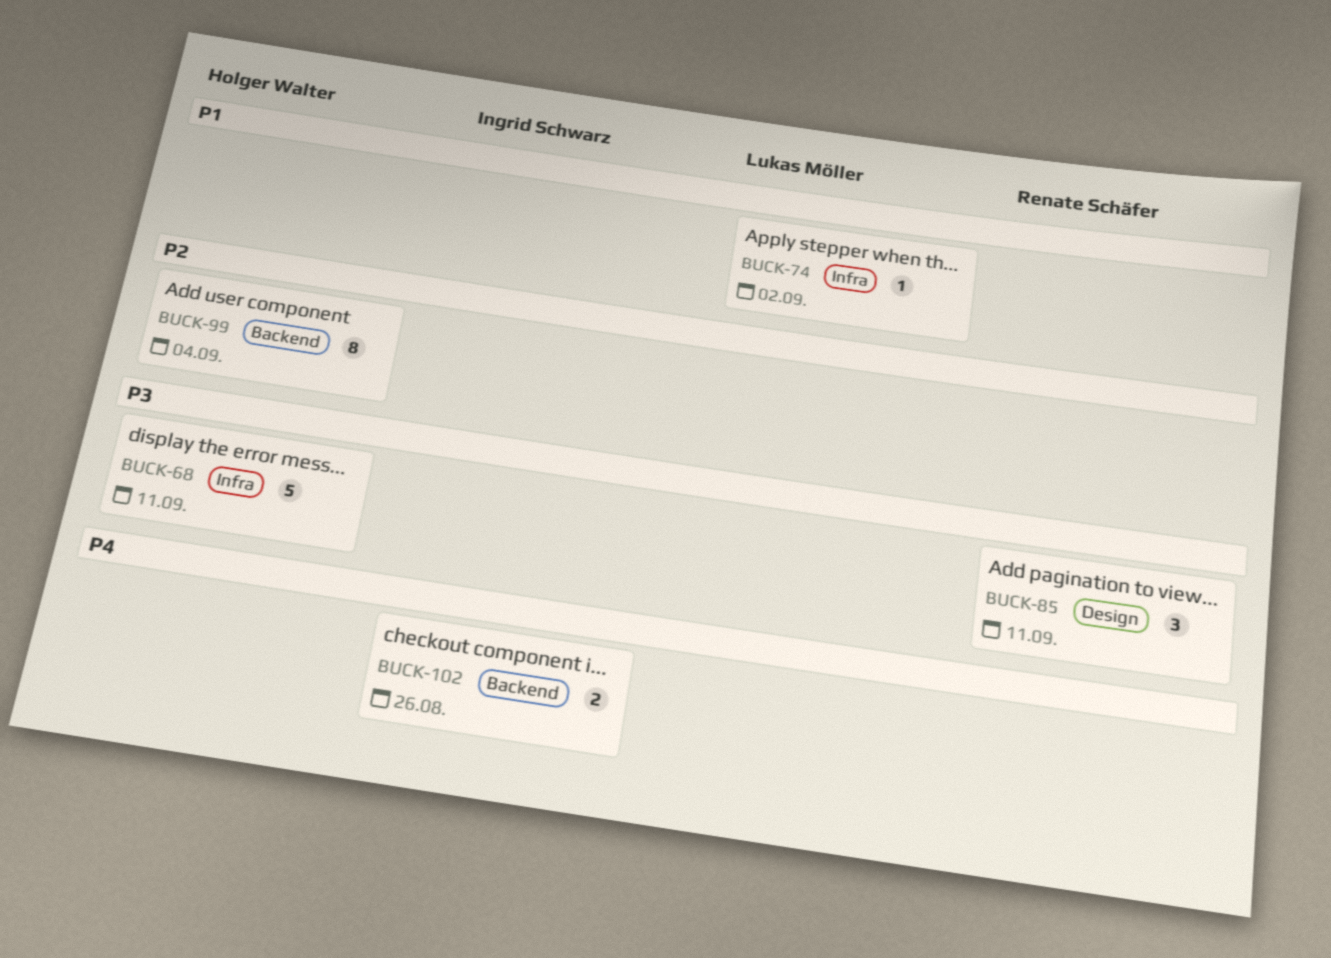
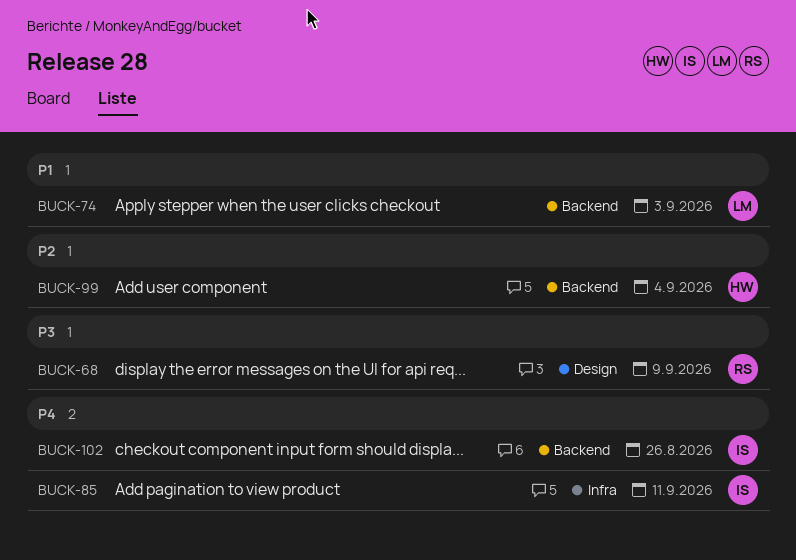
BUCK-68, owner: Holger Walter -> Renate Schäfer
BUCK-68, label: Infra -> Design
BUCK-68, due: Sep 11 -> Sep 9
BUCK-74, label: Infra -> Backend
BUCK-74, due: Sep 2 -> Sep 3
BUCK-85, owner: Renate Schäfer -> Ingrid Schwarz
BUCK-85, priority: P3 -> P4
BUCK-85, label: Design -> Infra

